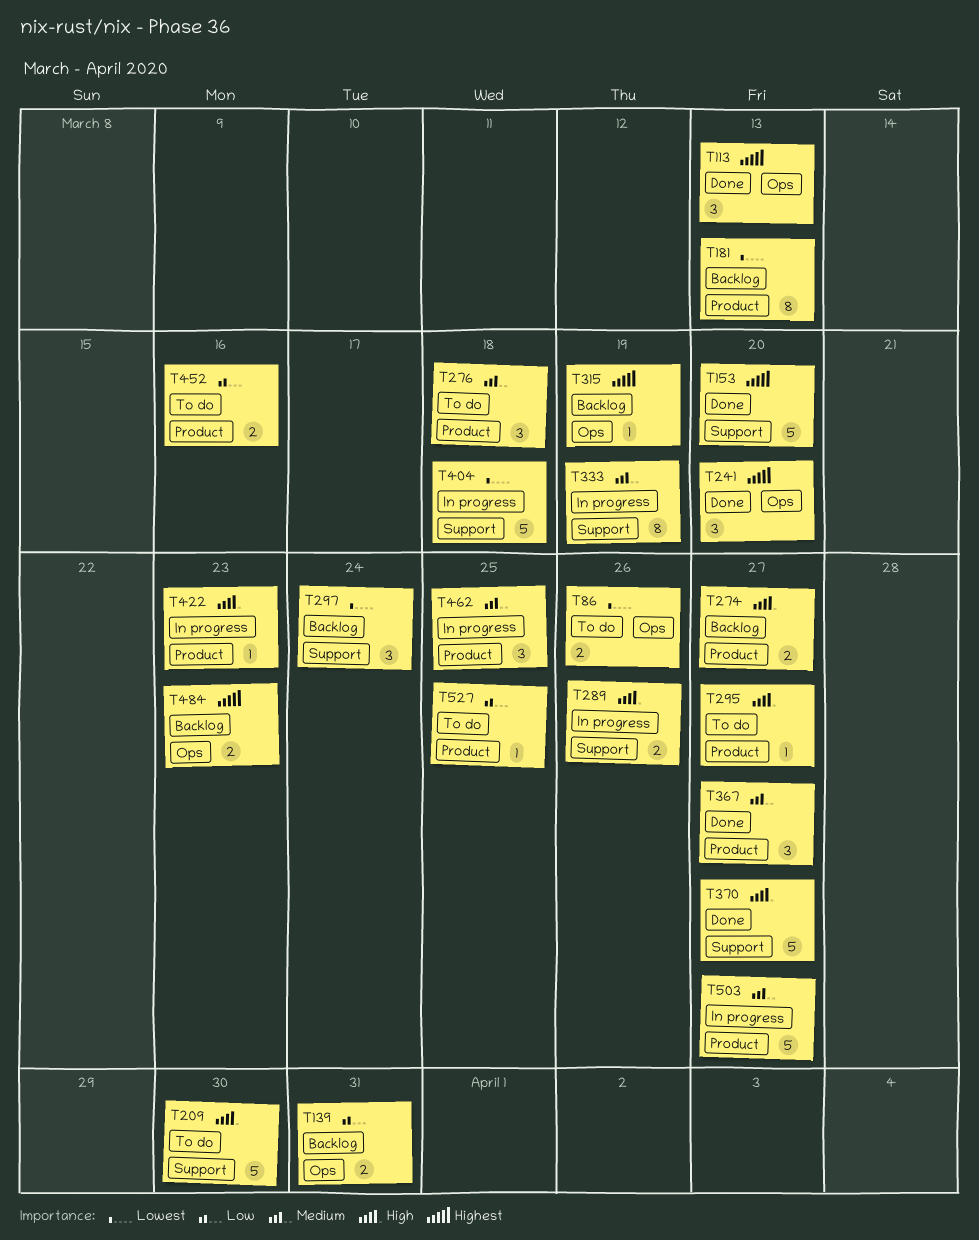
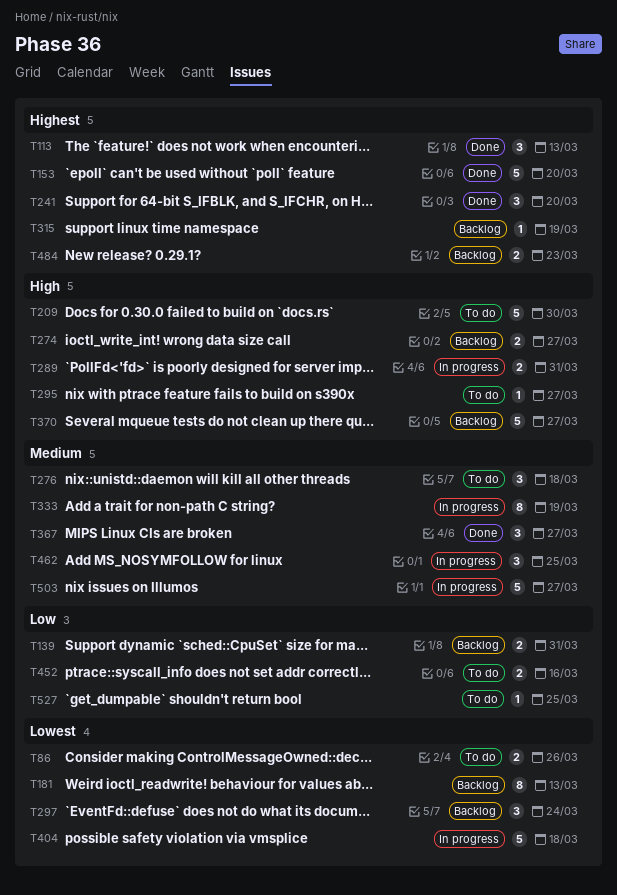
T289, due: Mar 26 -> Mar 31
T370, status: Done -> Backlog
T422: present -> none

